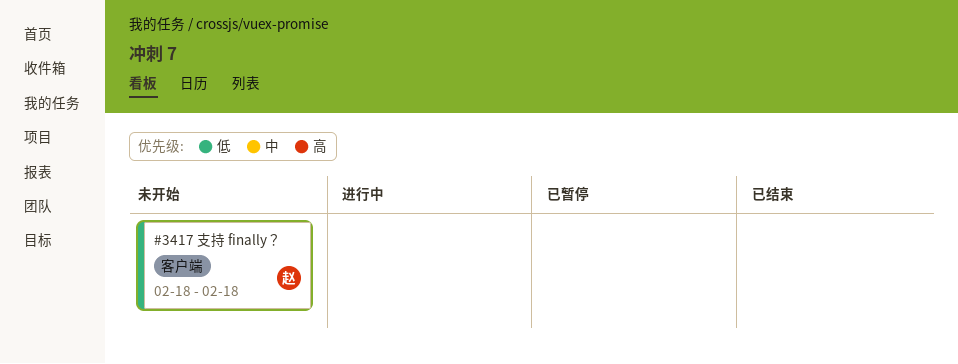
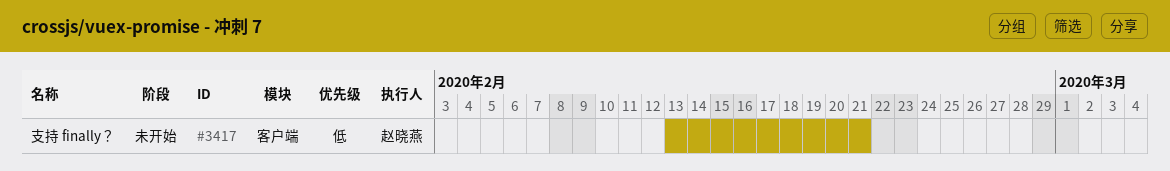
#3417, start: Feb 18 -> Feb 13
#3417, due: Feb 18 -> Feb 21

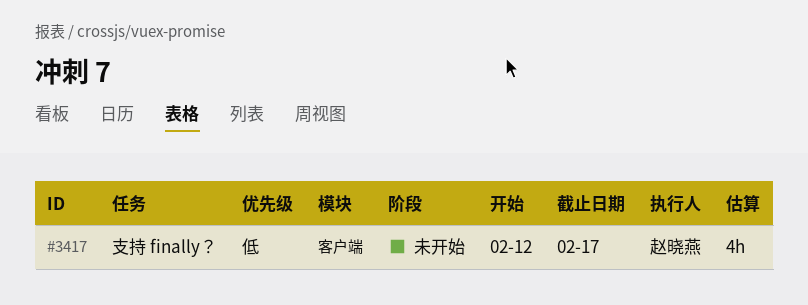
#3417, start: Feb 13 -> Feb 12
#3417, due: Feb 21 -> Feb 17

